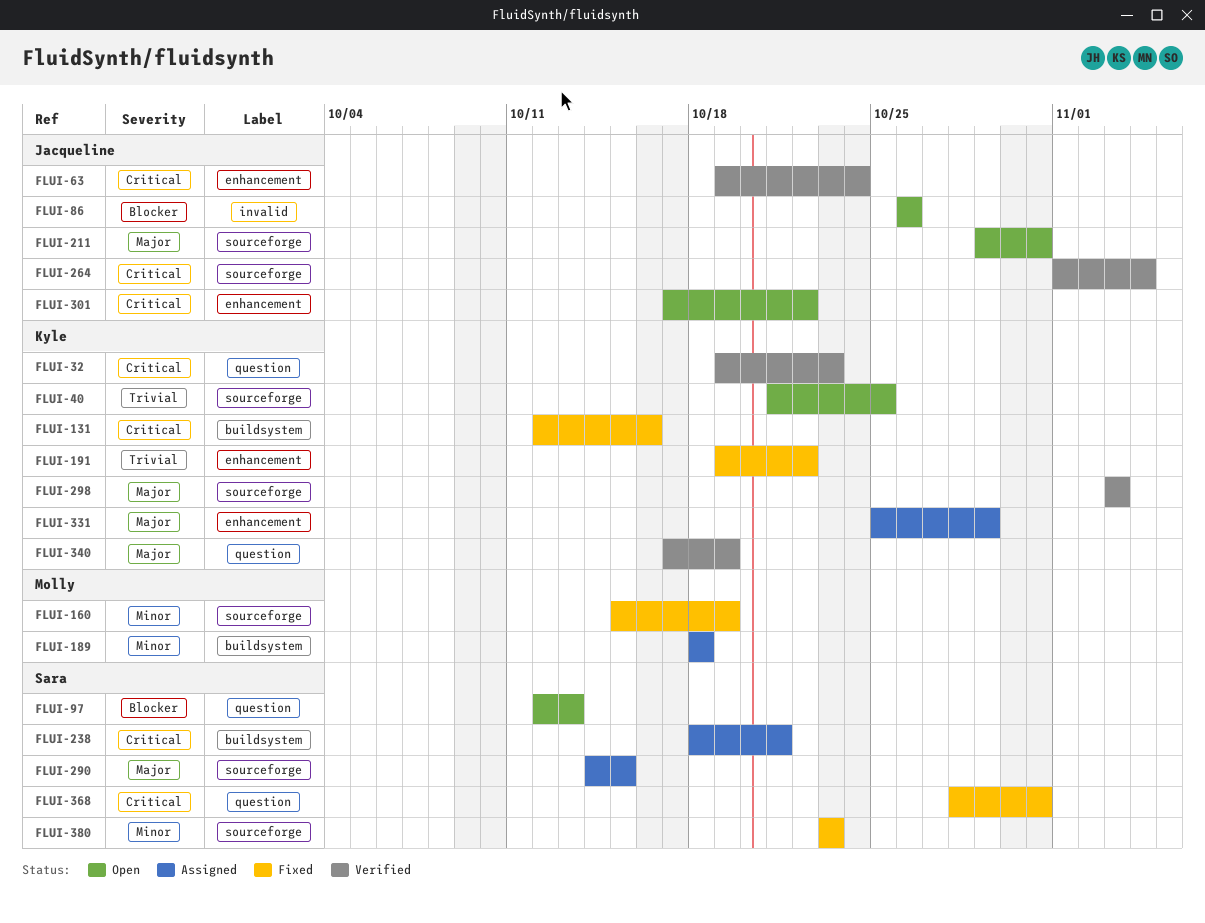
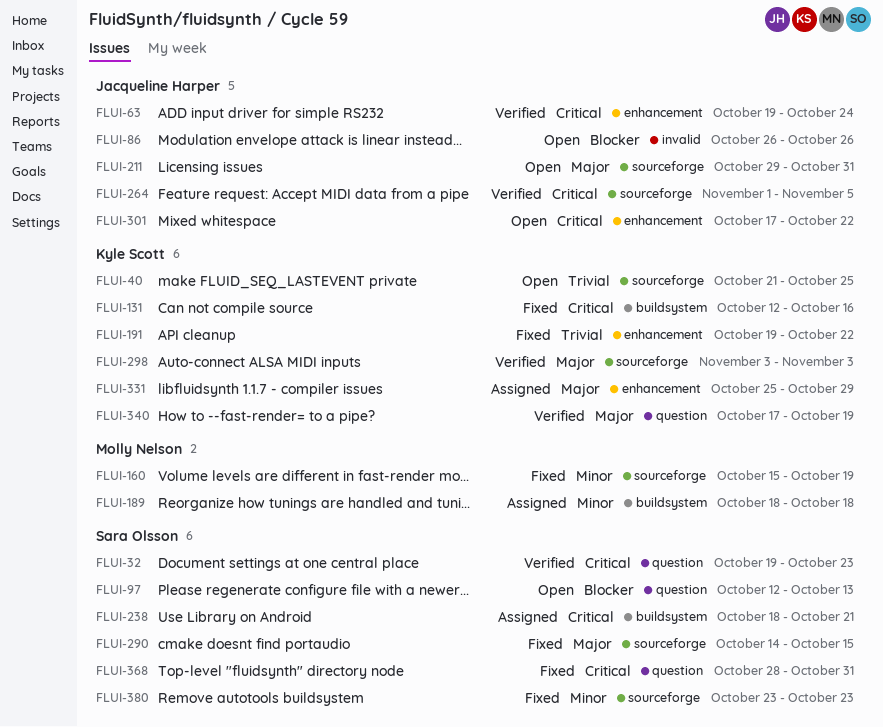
FLUI-32, owner: Kyle Scott -> Sara Olsson
FLUI-264, due: Nov 4 -> Nov 5
FLUI-290, status: Assigned -> Fixed

